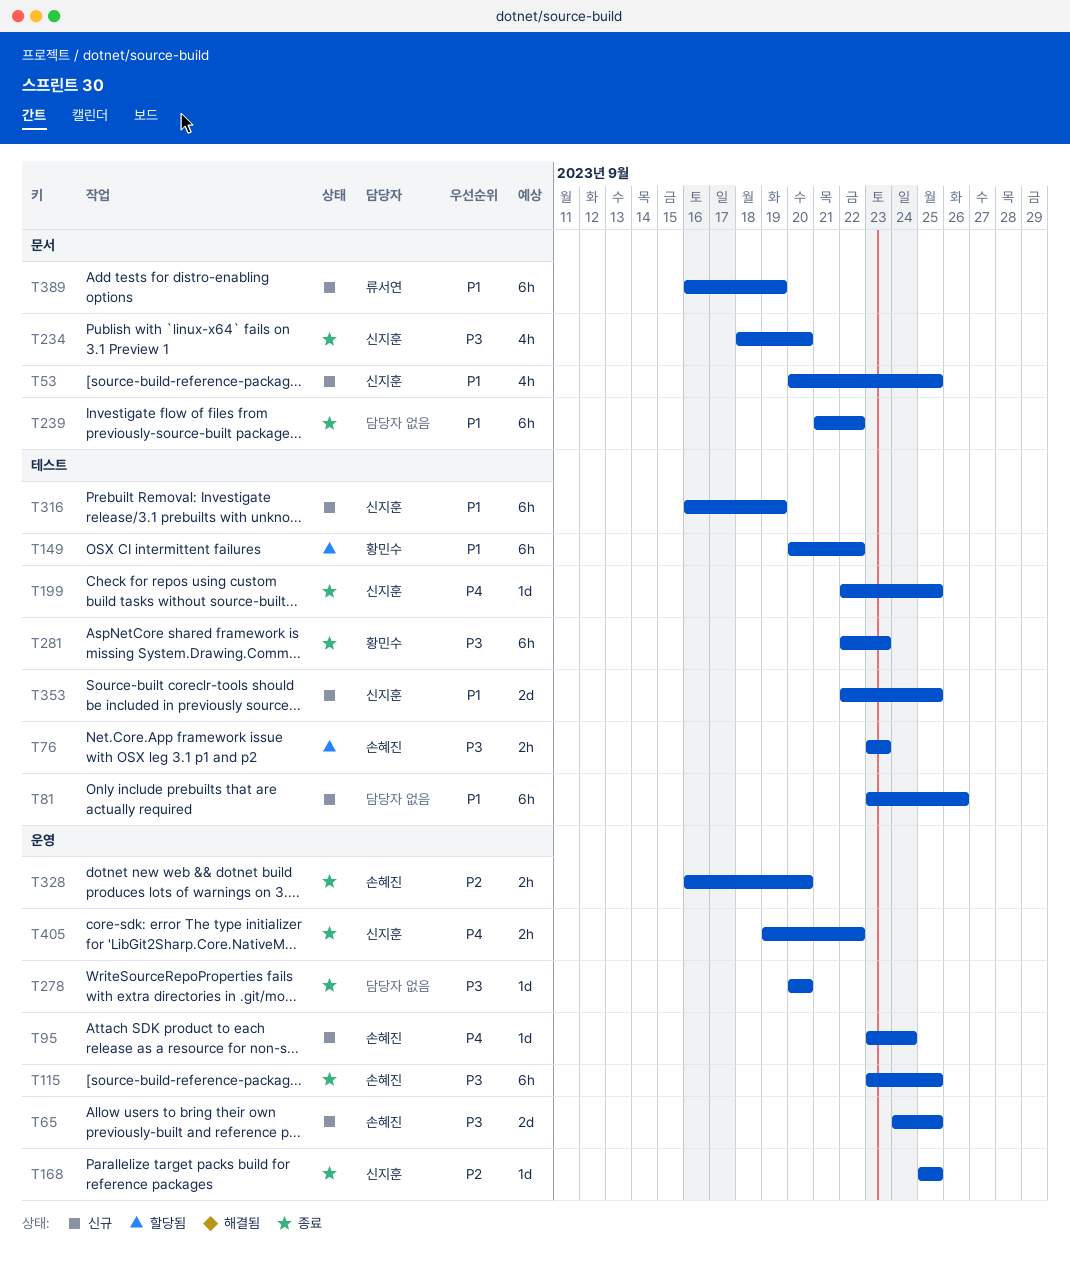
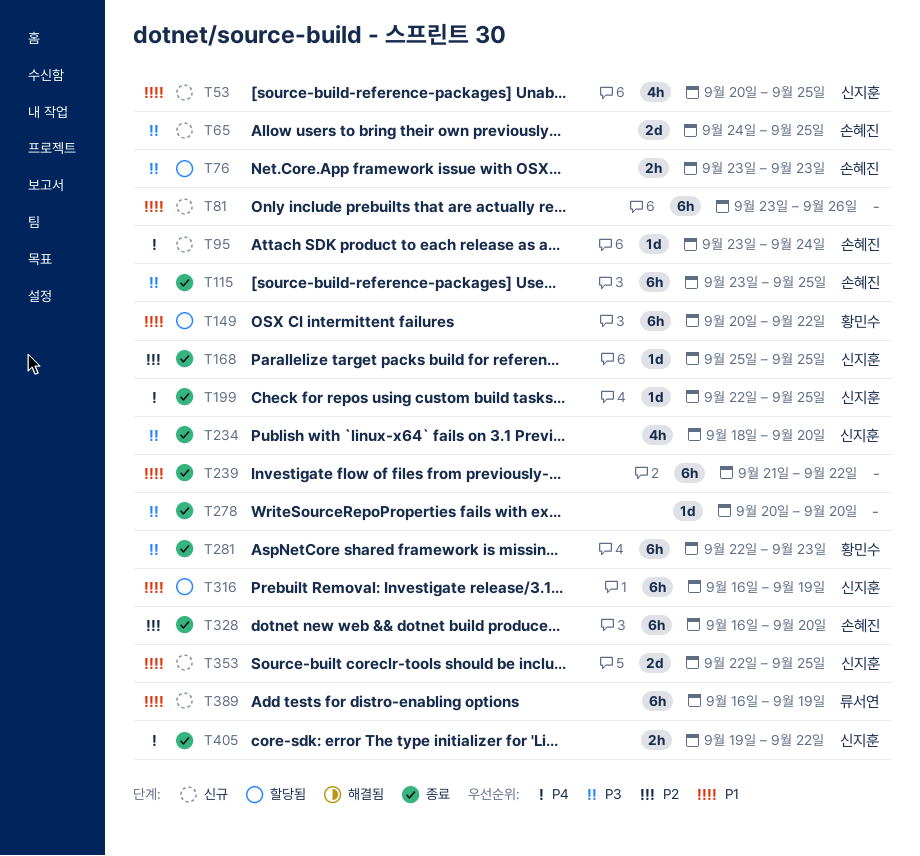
T316, status: 신규 -> 할당됨
T328, estimate: 2h -> 6h

